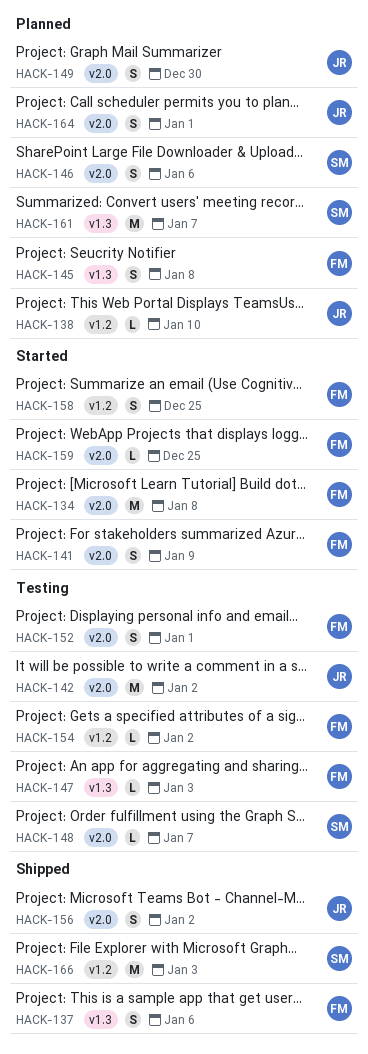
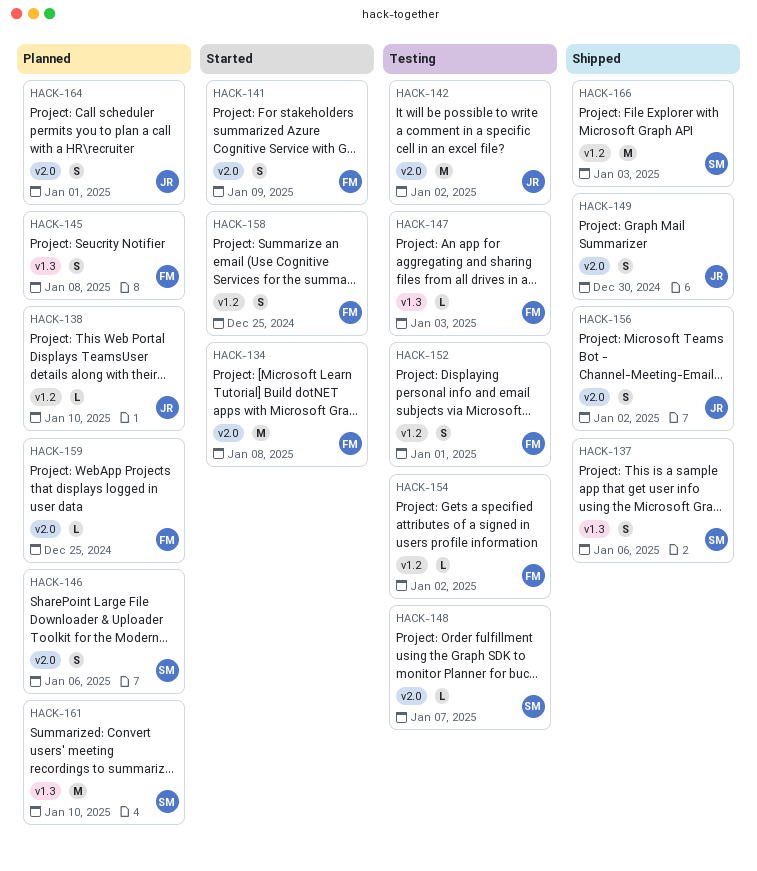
HACK-137, owner: FM -> SM
HACK-149, status: Planned -> Shipped
HACK-152, label: v2.0 -> v1.2
HACK-159, status: Started -> Planned
HACK-161, due: Jan 7 -> Jan 10

